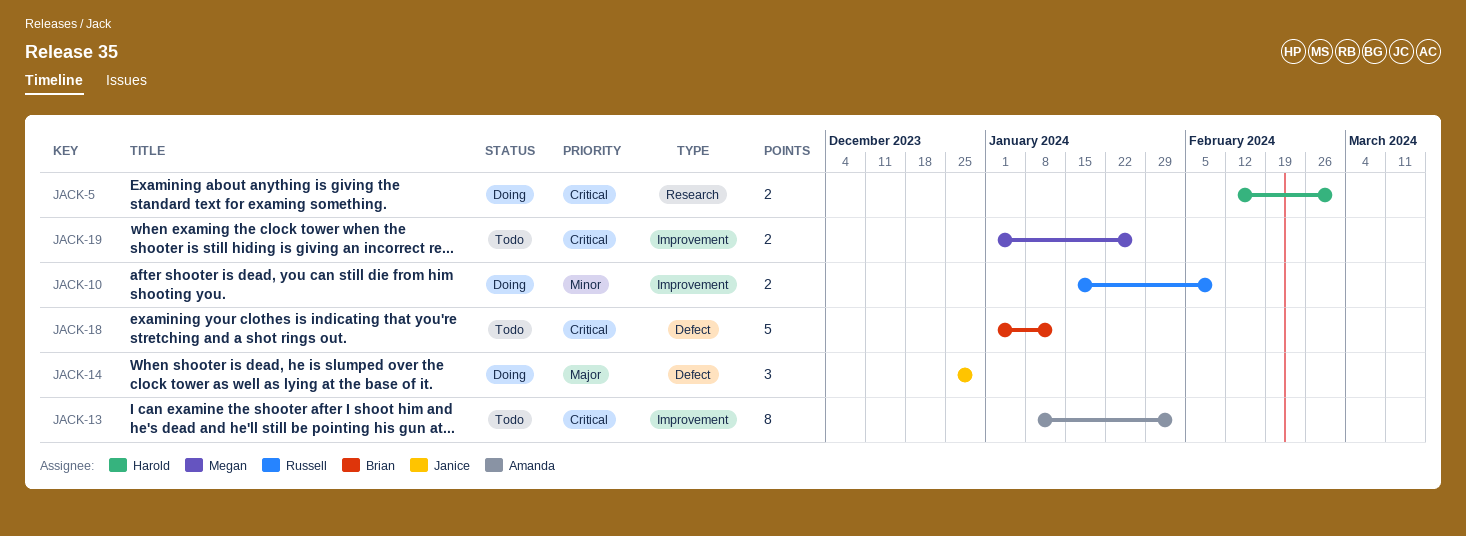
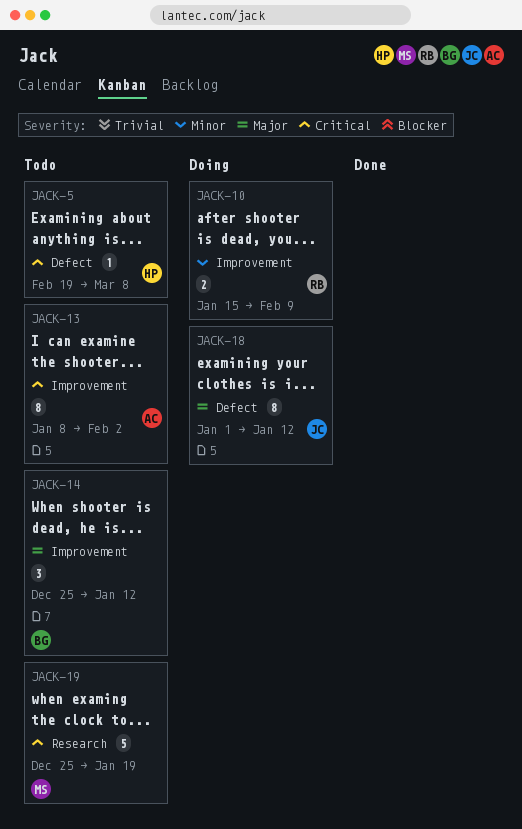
JACK-5, status: Doing -> Todo
JACK-5, label: Research -> Defect
JACK-5, estimate: 2 -> 1
JACK-5, start: Feb 12 -> Feb 19
JACK-5, due: Mar 1 -> Mar 8
JACK-14, status: Doing -> Todo
JACK-14, owner: Janice -> Brian
JACK-14, label: Defect -> Improvement
JACK-14, due: Dec 29 -> Jan 12
JACK-18, status: Todo -> Doing
JACK-18, owner: Brian -> Janice
JACK-18, priority: Critical -> Major
JACK-18, estimate: 5 -> 8
JACK-19, label: Improvement -> Research
JACK-19, estimate: 2 -> 5
JACK-19, start: Jan 1 -> Dec 25
JACK-19, due: Jan 26 -> Jan 19

